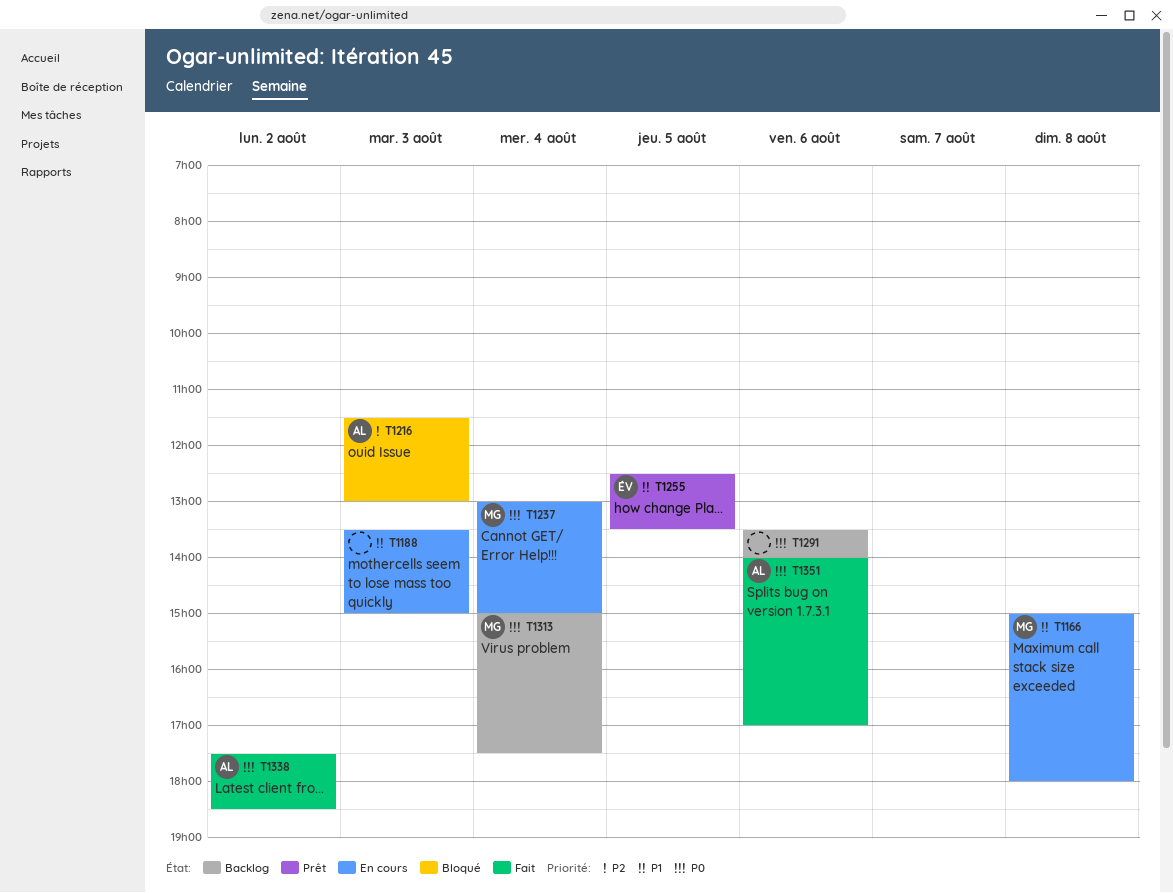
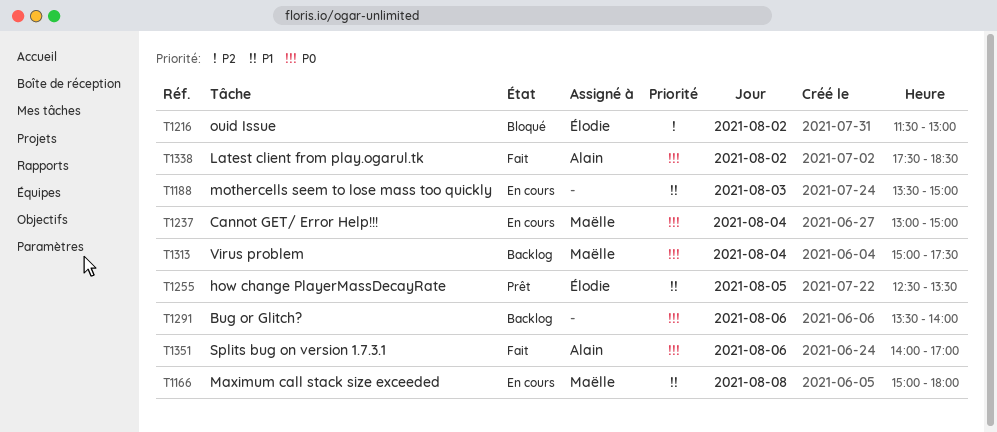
T1216, owner: Alain -> Élodie
T1216, day: Aug 3 -> Aug 2

